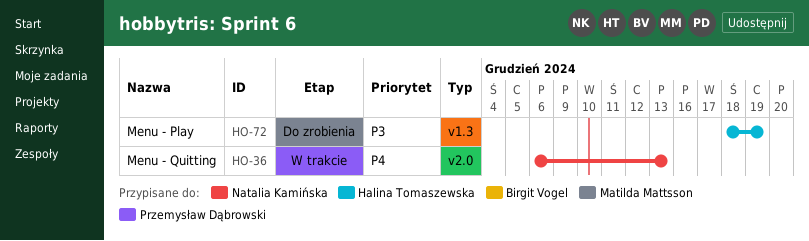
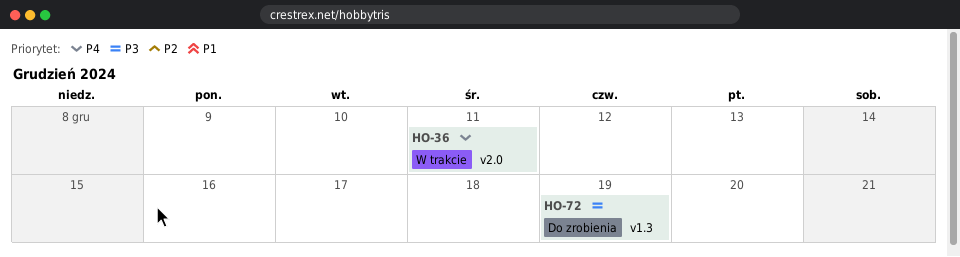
HO-36, due: Dec 13 -> Dec 11

